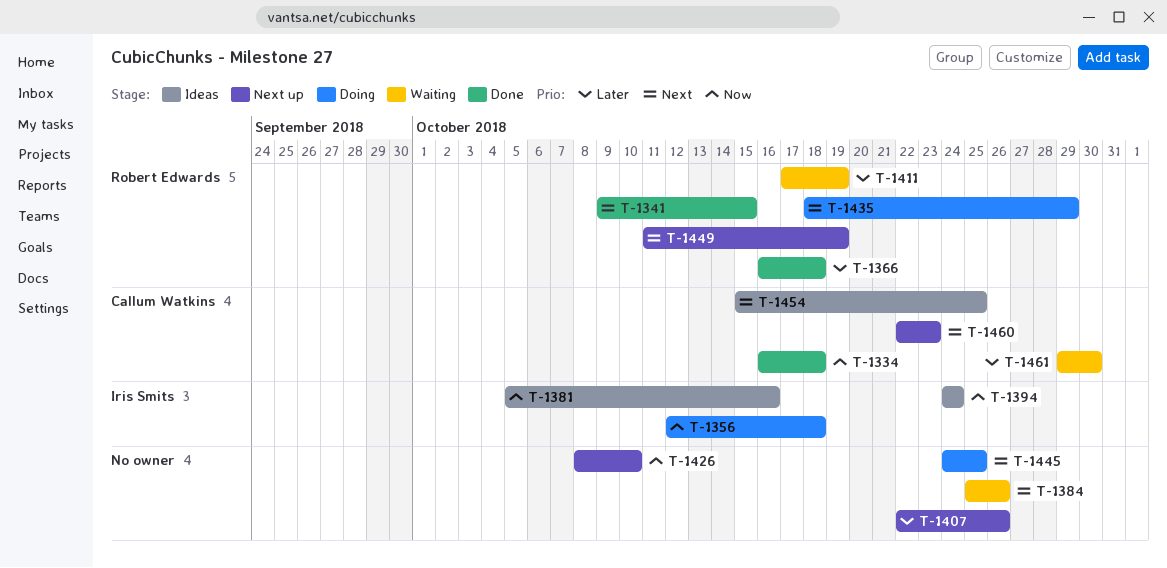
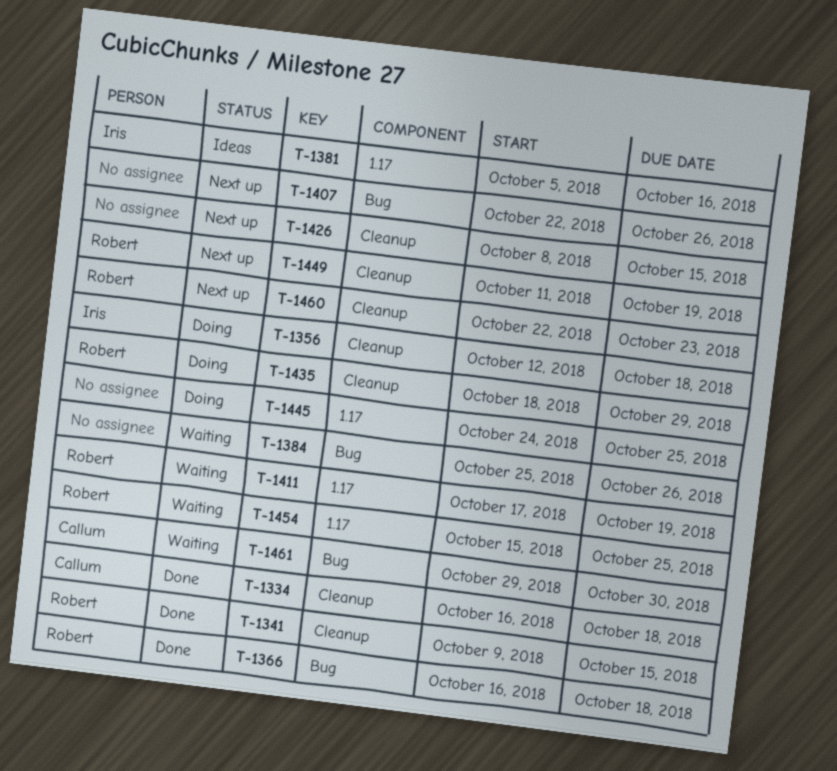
T-1394: present -> none
T-1426, due: Oct 10 -> Oct 15
T-1454, status: Ideas -> Waiting
T-1454, owner: Callum Watkins -> Robert Edwards
T-1460, owner: Callum Watkins -> Robert Edwards

